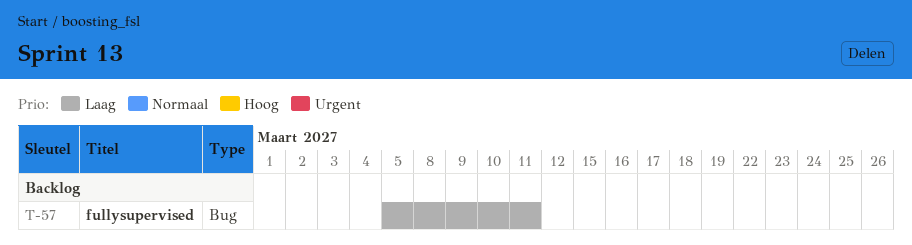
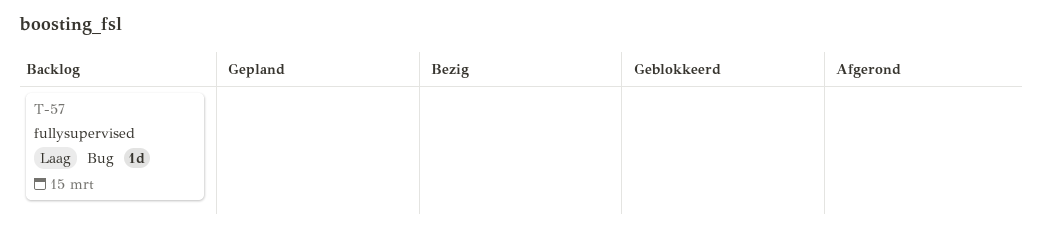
T-57, due: Mar 11 -> Mar 15

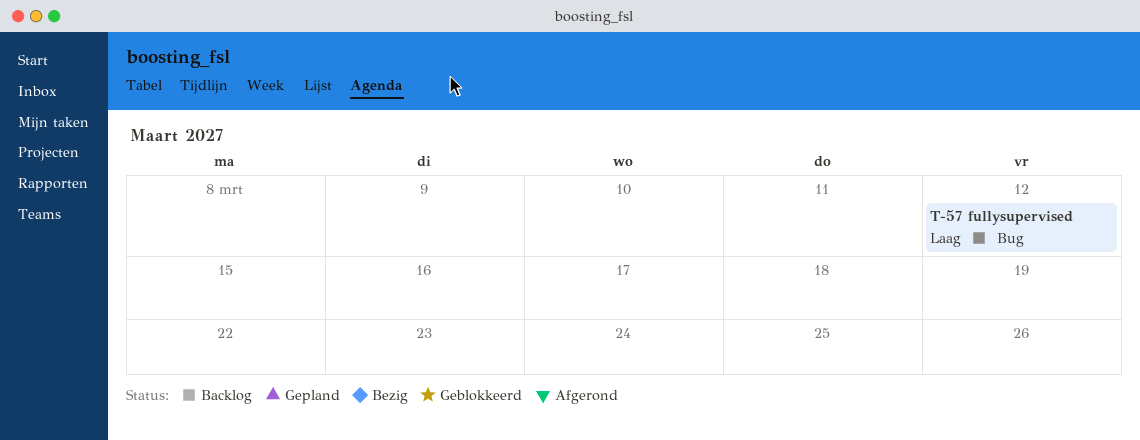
T-57, due: Mar 15 -> Mar 12

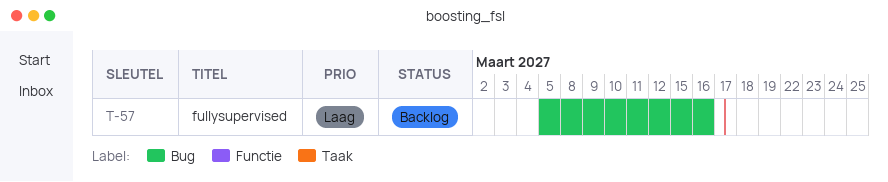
T-57, due: Mar 12 -> Mar 16

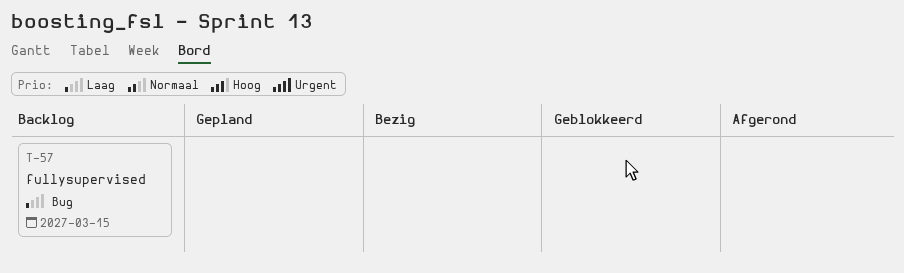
T-57, due: Mar 16 -> Mar 15

